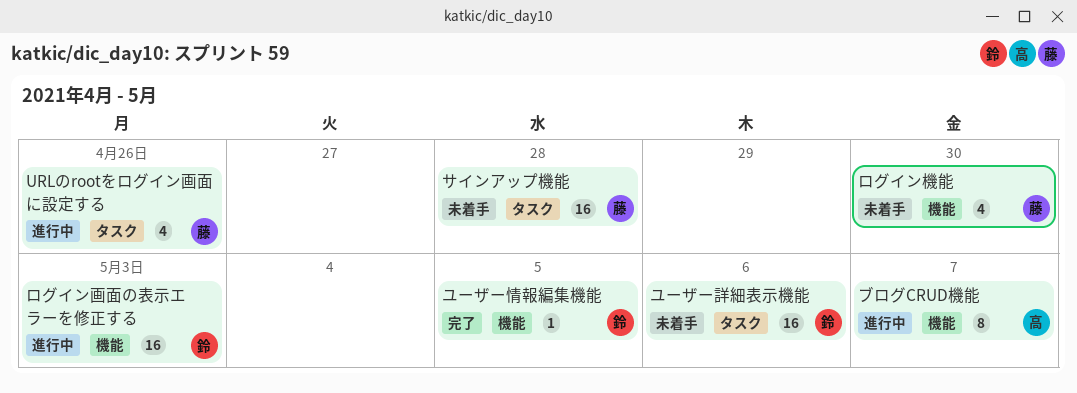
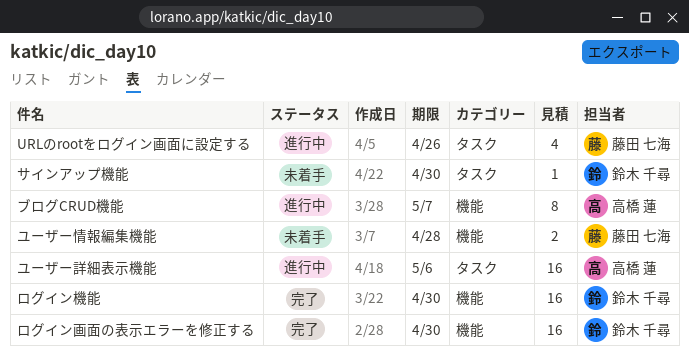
サインアップ機能, owner: 藤田 七海 -> 鈴木 千尋
サインアップ機能, estimate: 16 -> 1
サインアップ機能, due: Apr 28 -> Apr 30
ユーザー情報編集機能, status: 完了 -> 未着手
ユーザー情報編集機能, owner: 鈴木 千尋 -> 藤田 七海
ユーザー情報編集機能, estimate: 1 -> 2
ユーザー情報編集機能, due: May 5 -> Apr 28
ユーザー詳細表示機能, status: 未着手 -> 進行中
ユーザー詳細表示機能, owner: 鈴木 千尋 -> 高橋 蓮
ログイン機能, status: 未着手 -> 完了
ログイン機能, owner: 藤田 七海 -> 鈴木 千尋
ログイン機能, estimate: 4 -> 16
ログイン画面の表示エラーを修正する, status: 進行中 -> 完了
ログイン画面の表示エラーを修正する, due: May 3 -> Apr 30

